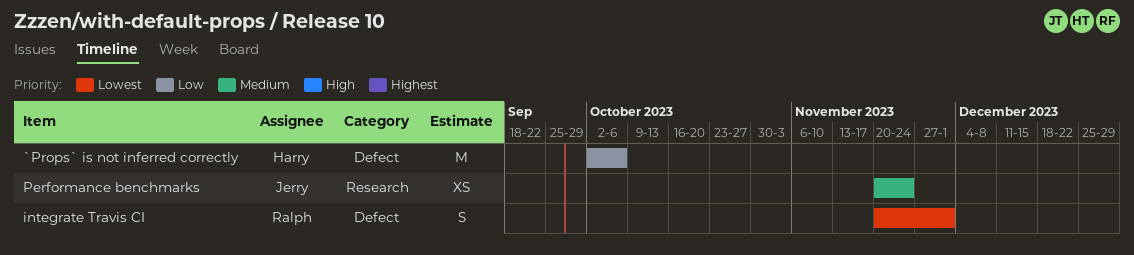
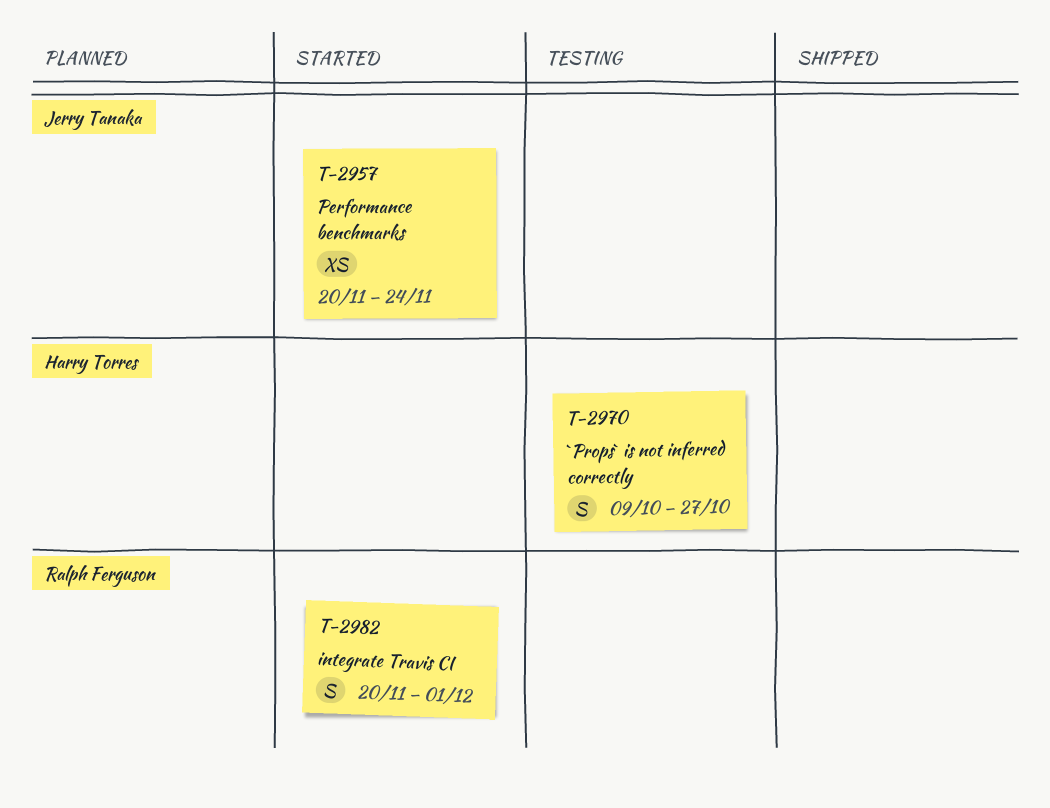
`Props` is not inferred correctly, estimate: M -> S
`Props` is not inferred correctly, start: Oct 2 -> Oct 9
`Props` is not inferred correctly, due: Oct 6 -> Oct 27

